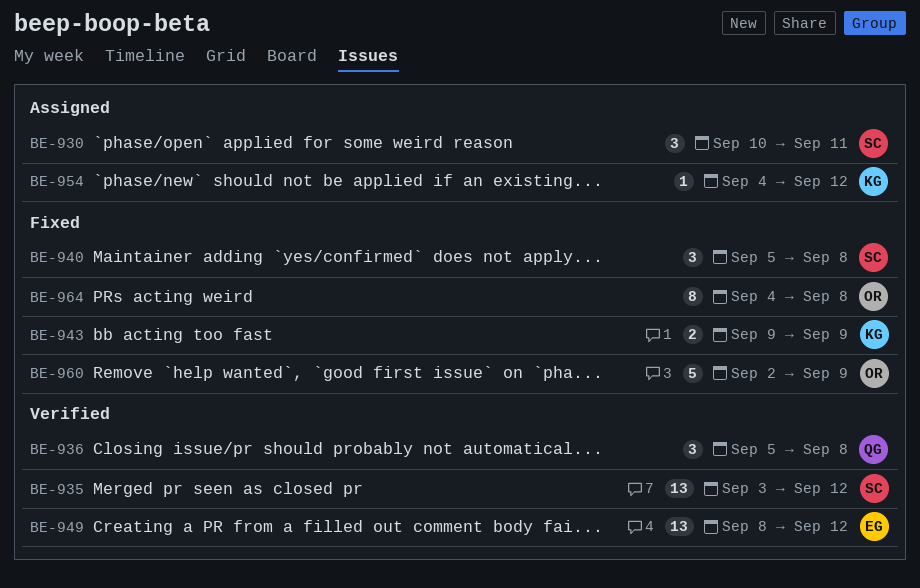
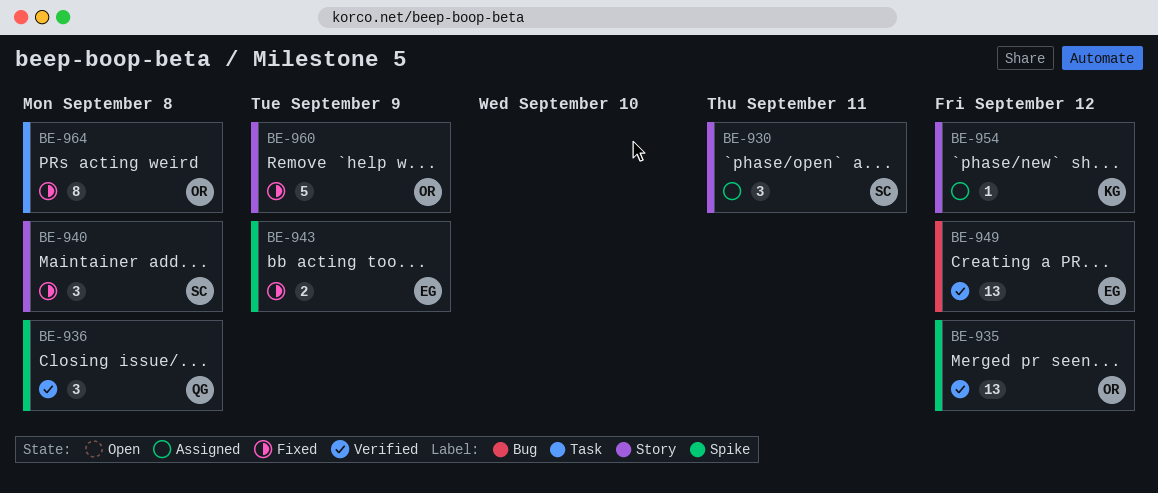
BE-935, owner: SC -> OR
BE-943, owner: KG -> EG

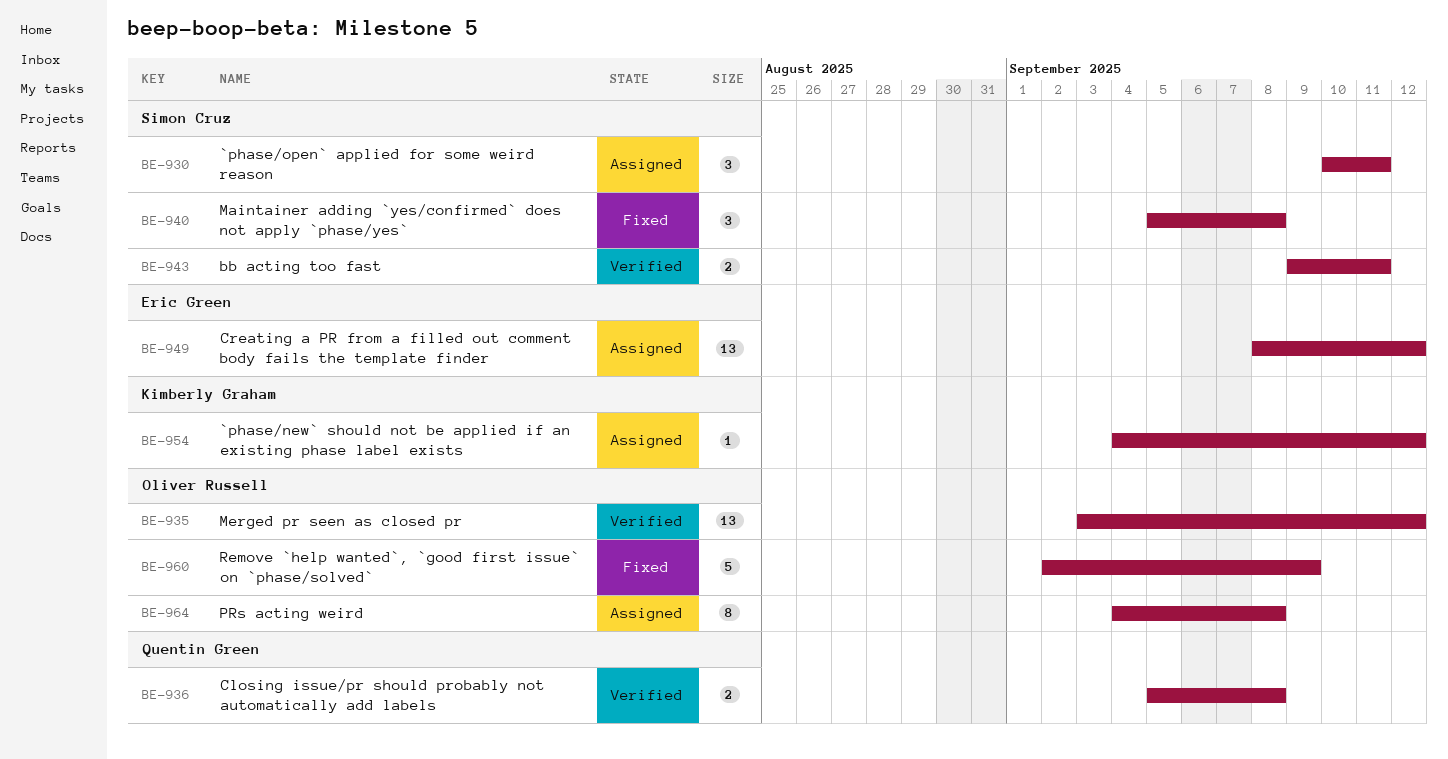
BE-936, estimate: 3 -> 2
BE-943, status: Fixed -> Verified
BE-943, owner: Eric Green -> Simon Cruz
BE-943, due: Sep 9 -> Sep 11
BE-949, status: Verified -> Assigned
BE-964, status: Fixed -> Assigned

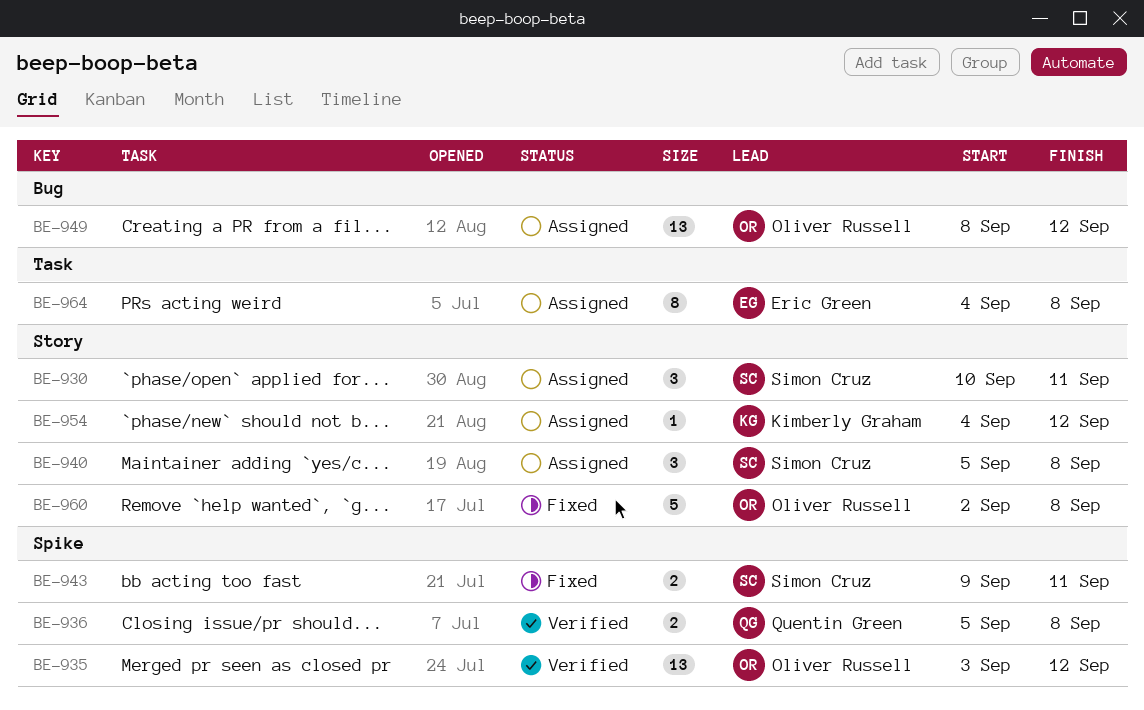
BE-940, status: Fixed -> Assigned
BE-943, status: Verified -> Fixed
BE-949, owner: Eric Green -> Oliver Russell
BE-960, due: Sep 9 -> Sep 8
BE-964, owner: Oliver Russell -> Eric Green

